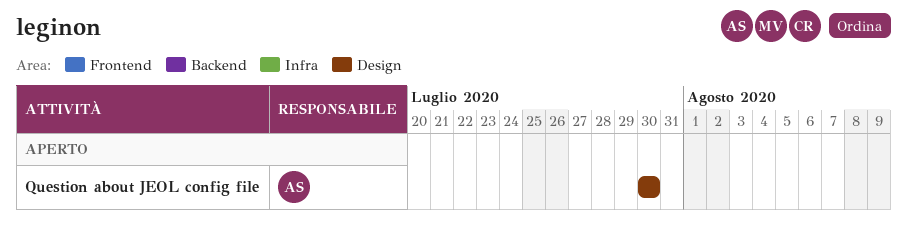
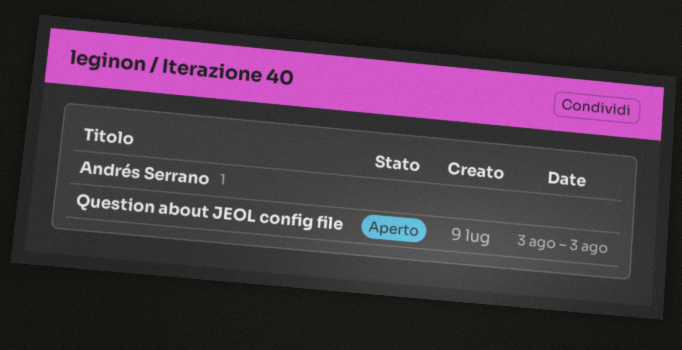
Question about JEOL config file, start: Jul 30 -> Aug 3
Question about JEOL config file, due: Jul 30 -> Aug 3

